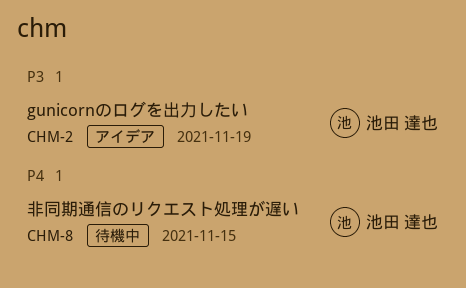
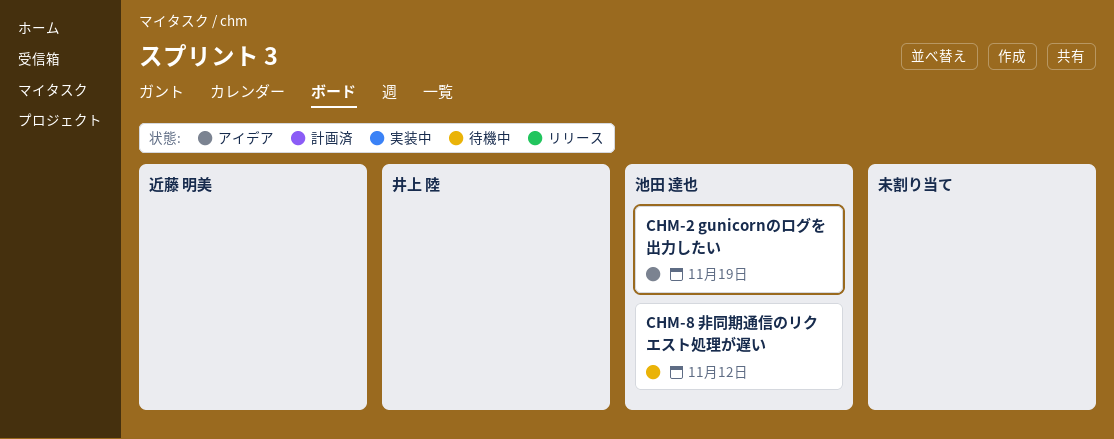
CHM-8, due: Nov 15 -> Nov 12

